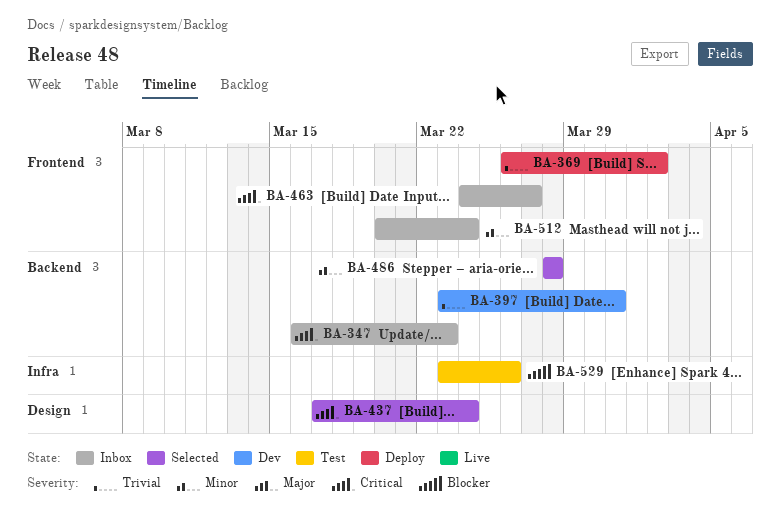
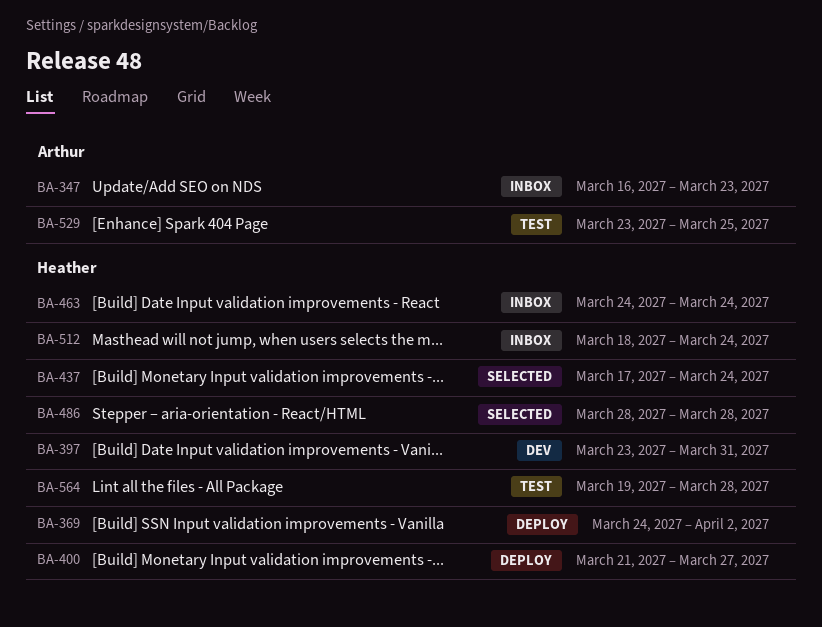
BA-369, start: Mar 26 -> Mar 24
BA-400: none -> present
BA-463, due: Mar 27 -> Mar 24
BA-512, start: Mar 20 -> Mar 18
BA-529, due: Mar 26 -> Mar 25
BA-564: none -> present

